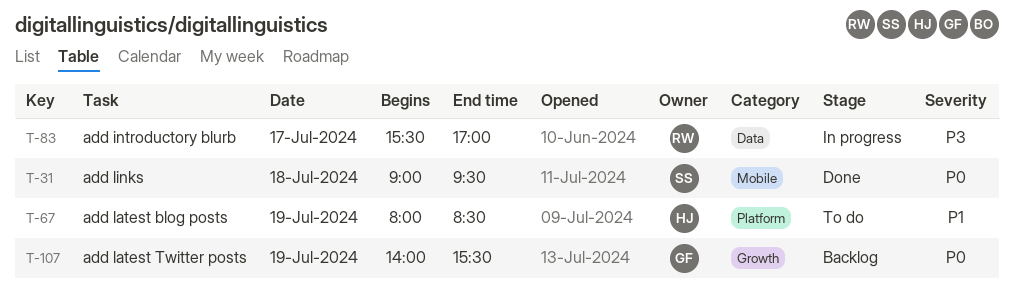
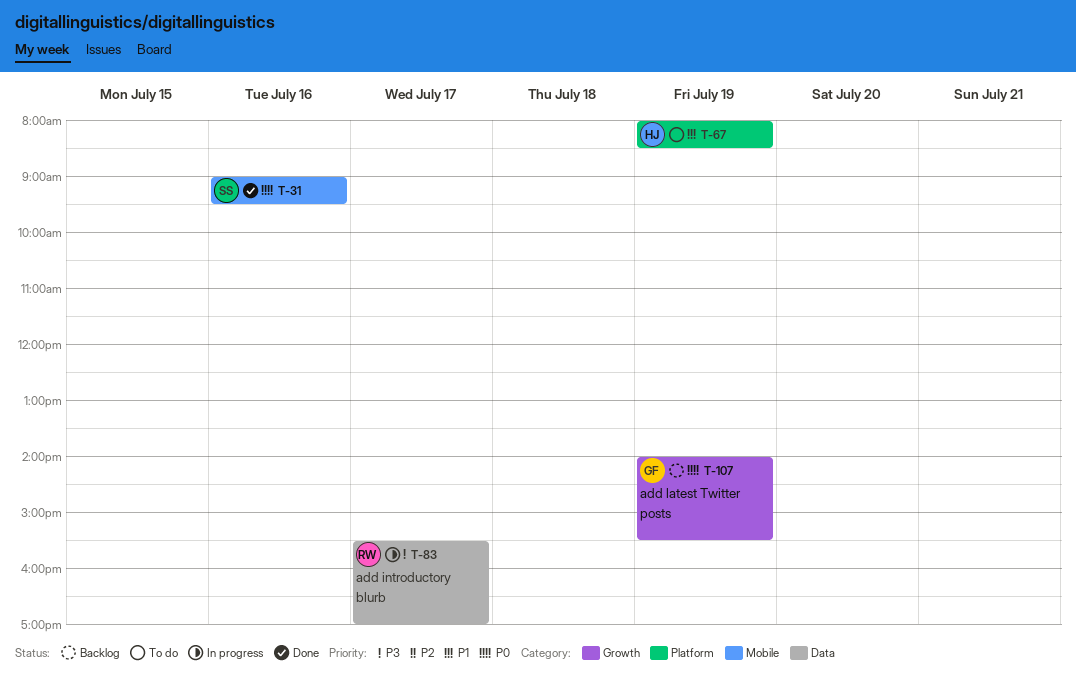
T-31, day: Jul 18 -> Jul 16

